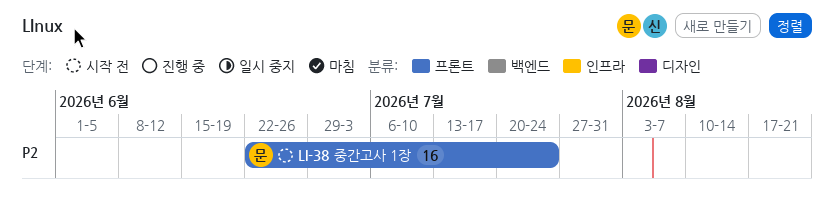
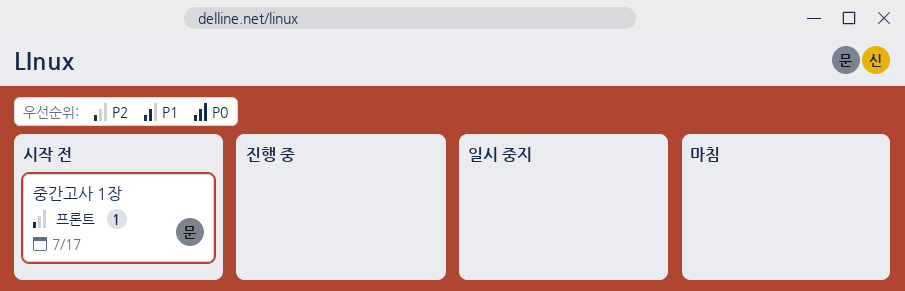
중간고사 1장, estimate: 16 -> 1
중간고사 1장, due: Jul 24 -> Jul 17

